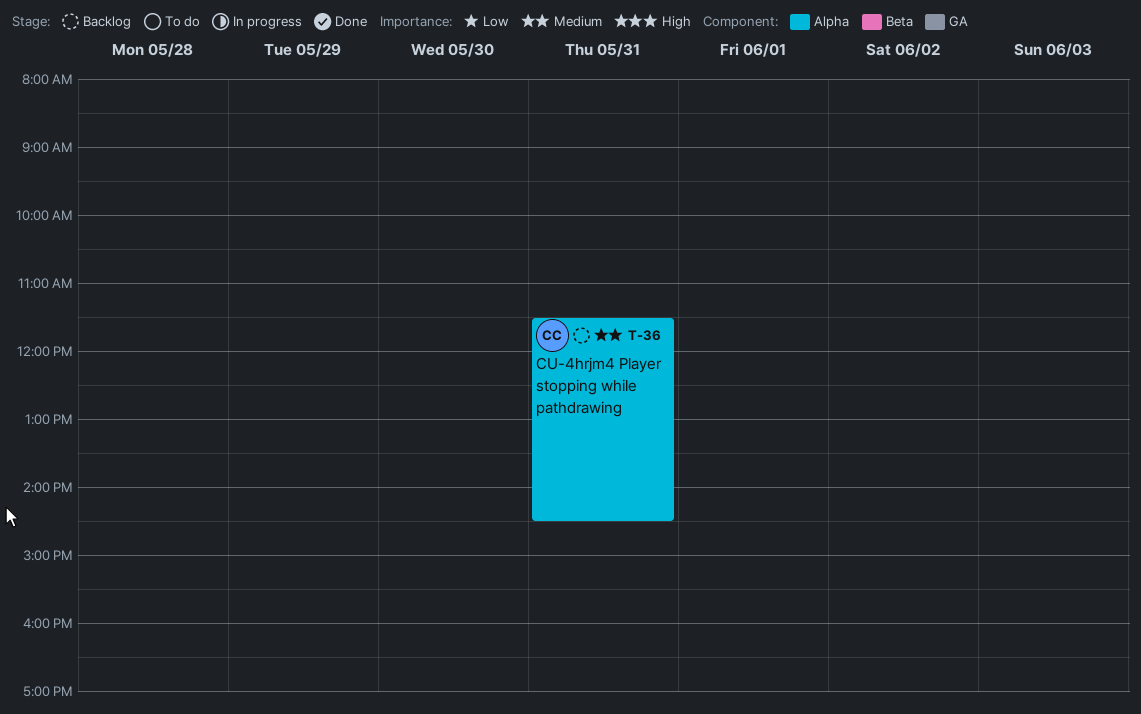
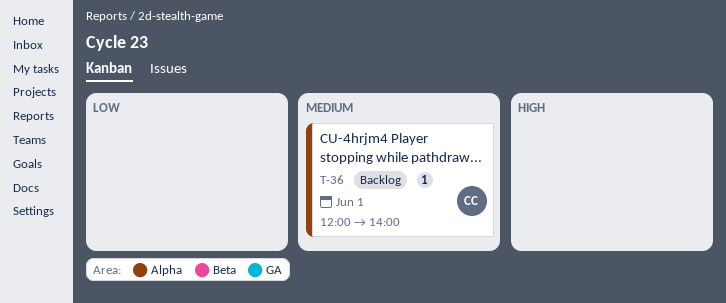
T-36, day: May 31 -> Jun 1
T-36, begins: 11:30 -> 12:00
T-36, ends: 14:30 -> 14:00

